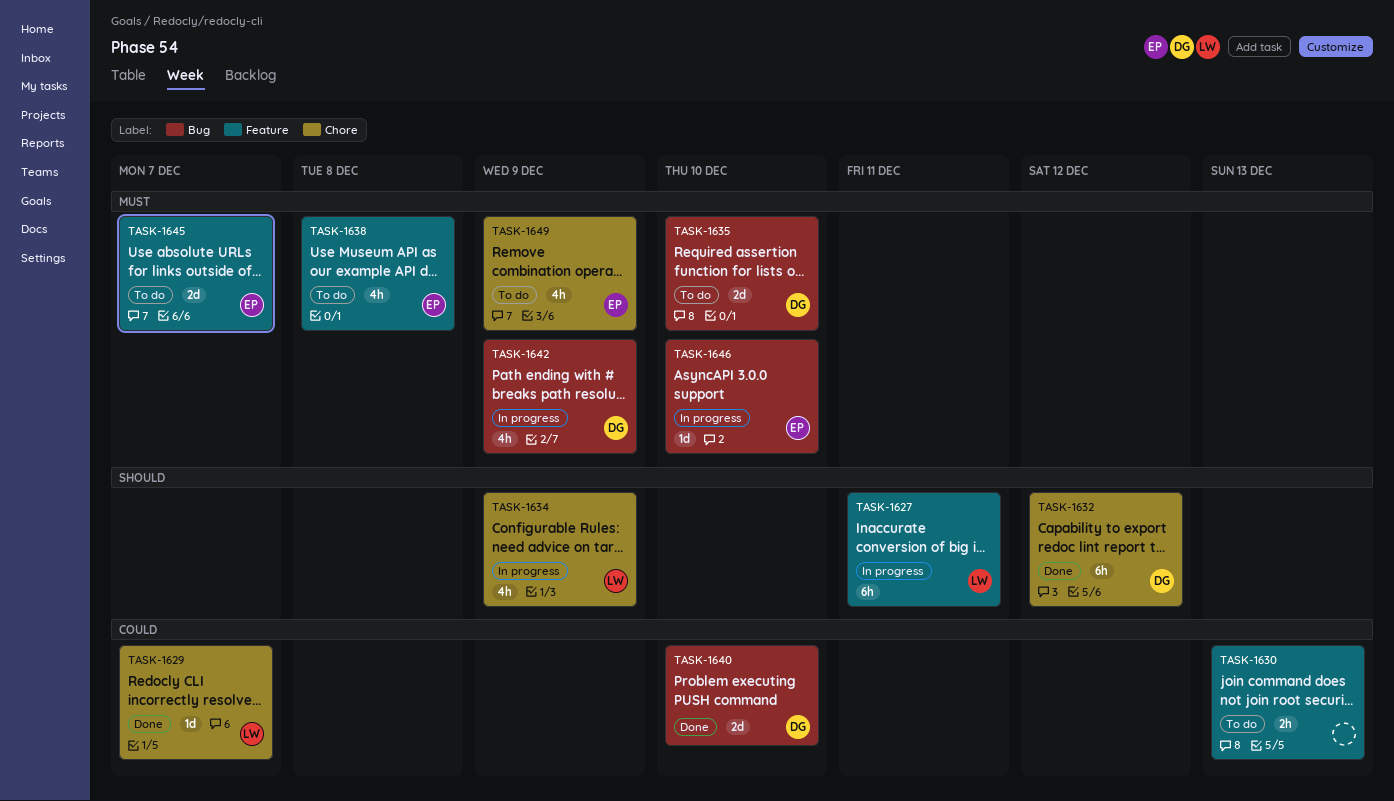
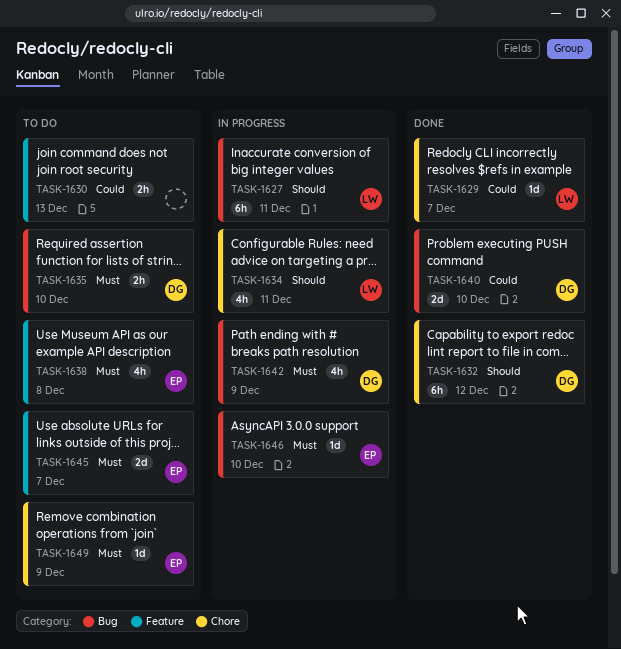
TASK-1627, label: Feature -> Bug
TASK-1634, due: Dec 9 -> Dec 11
TASK-1635, estimate: 2d -> 2h
TASK-1649, estimate: 4h -> 1d

